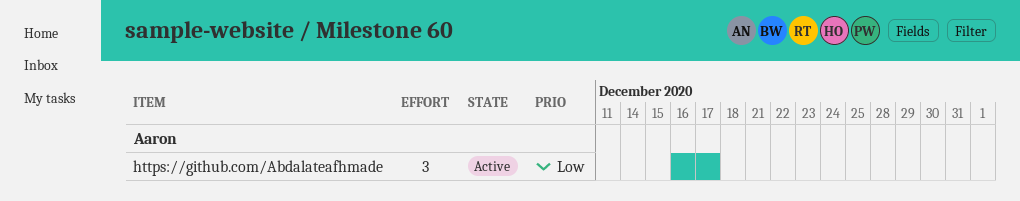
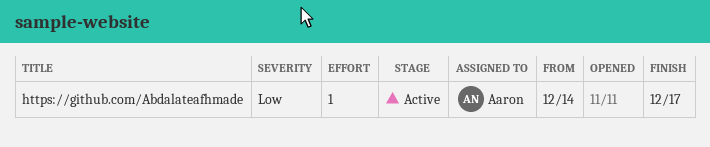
https://github.com/Abdalateafhmade, estimate: 3 -> 1
https://github.com/Abdalateafhmade, start: Dec 16 -> Dec 14

